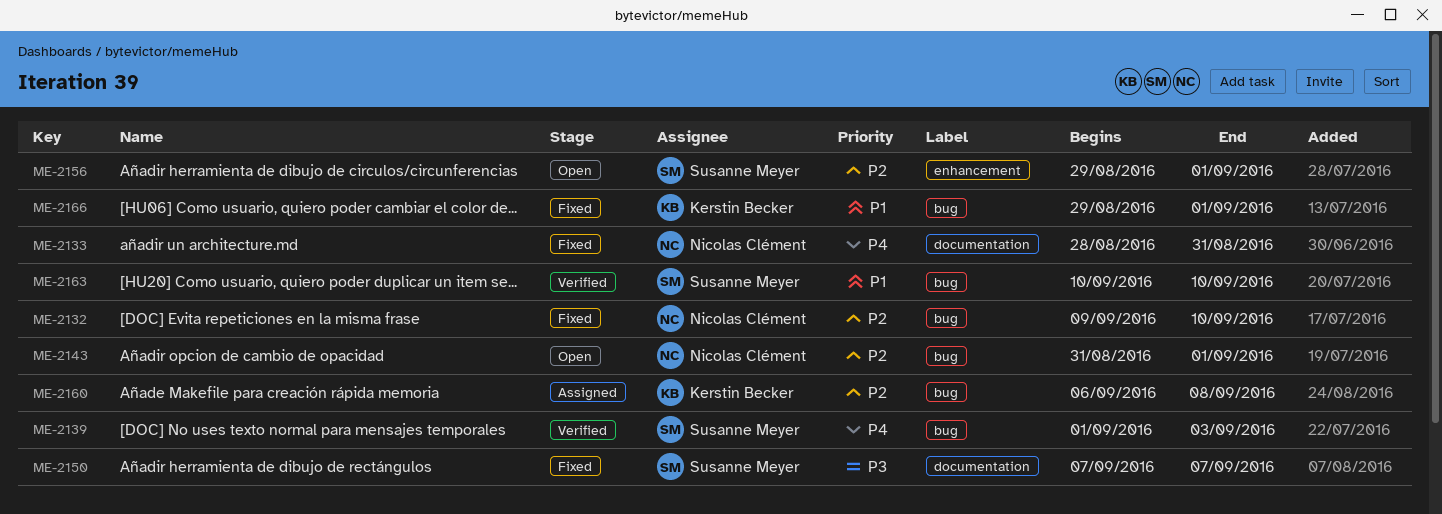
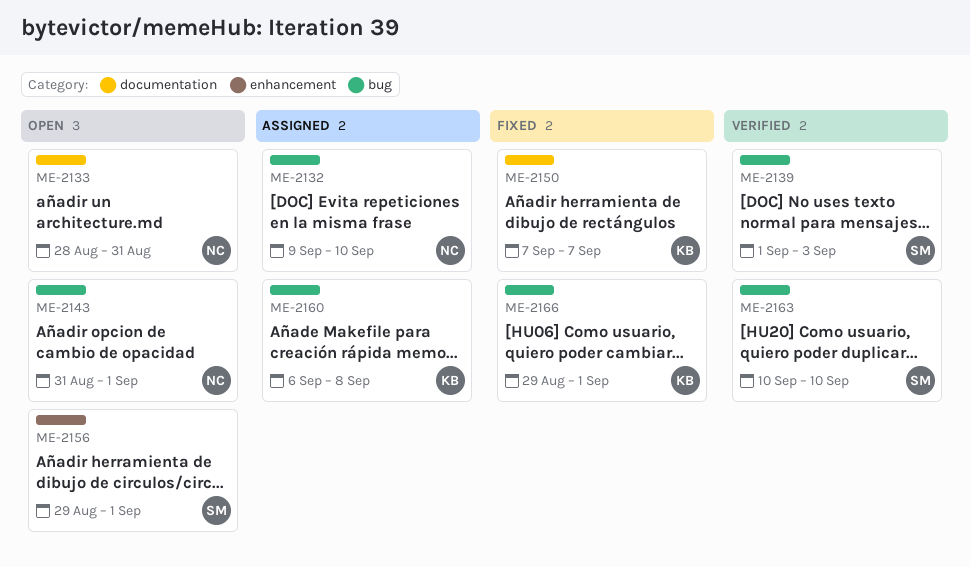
ME-2132, status: Fixed -> Assigned
ME-2133, status: Fixed -> Open
ME-2150, owner: Susanne Meyer -> Kerstin Becker

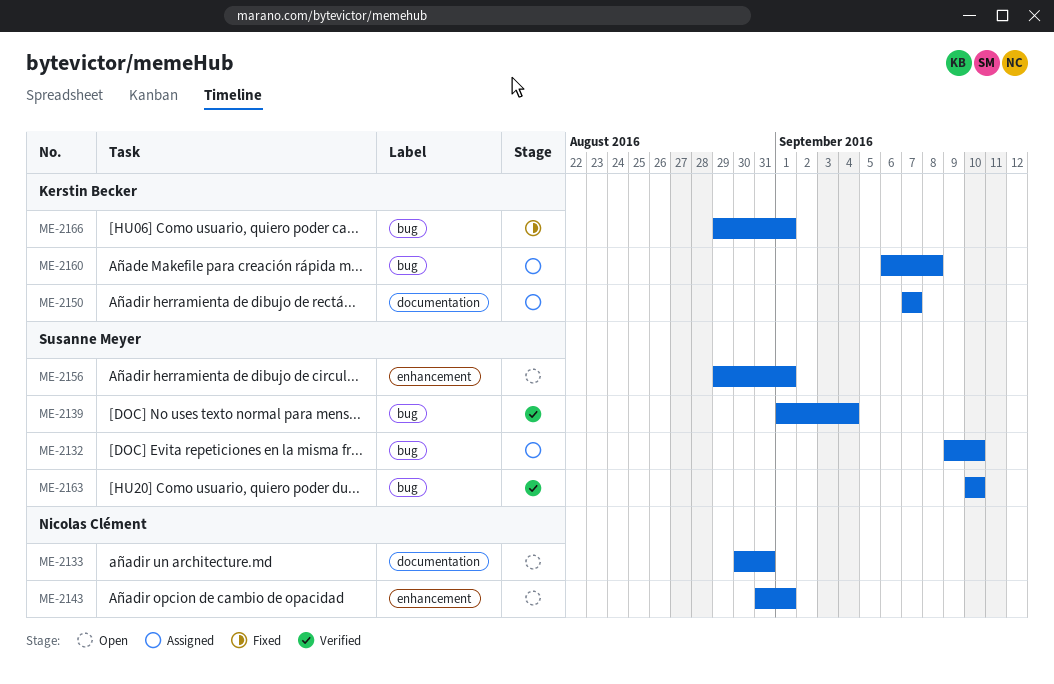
ME-2132, owner: Nicolas Clément -> Susanne Meyer
ME-2133, start: Aug 28 -> Aug 30
ME-2139, due: Sep 3 -> Sep 4
ME-2143, label: bug -> enhancement
ME-2150, status: Fixed -> Assigned

